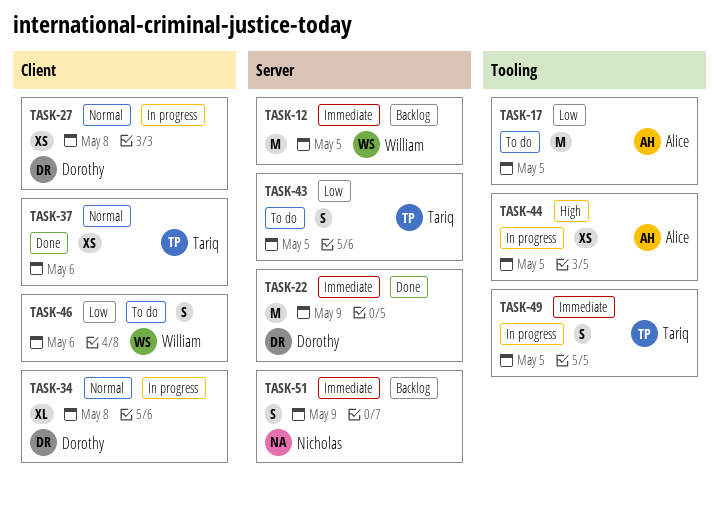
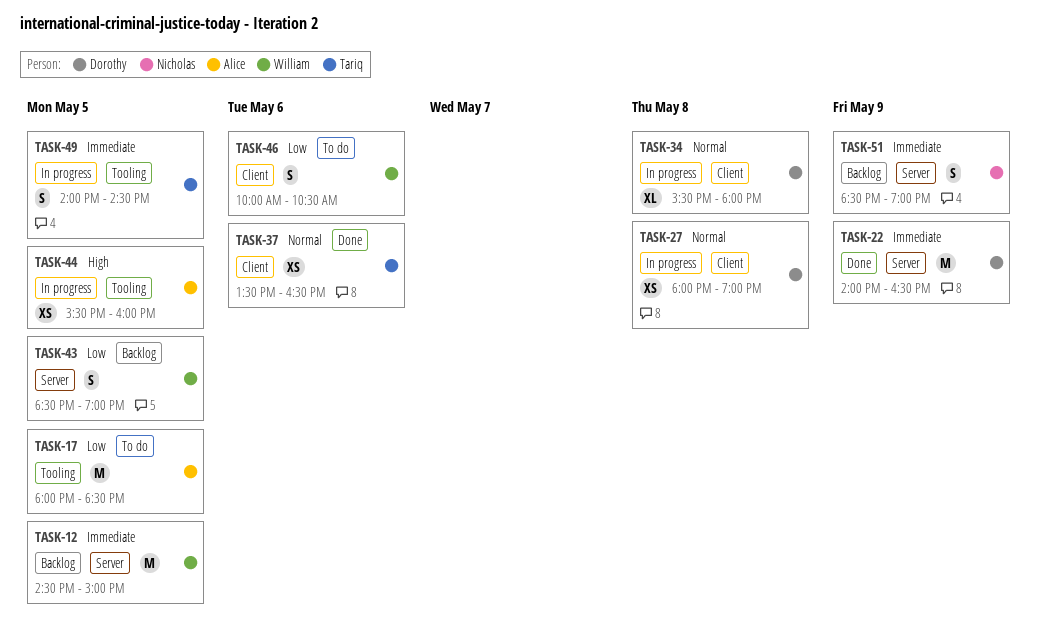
TASK-43, status: To do -> Backlog
TASK-43, owner: Tariq -> William

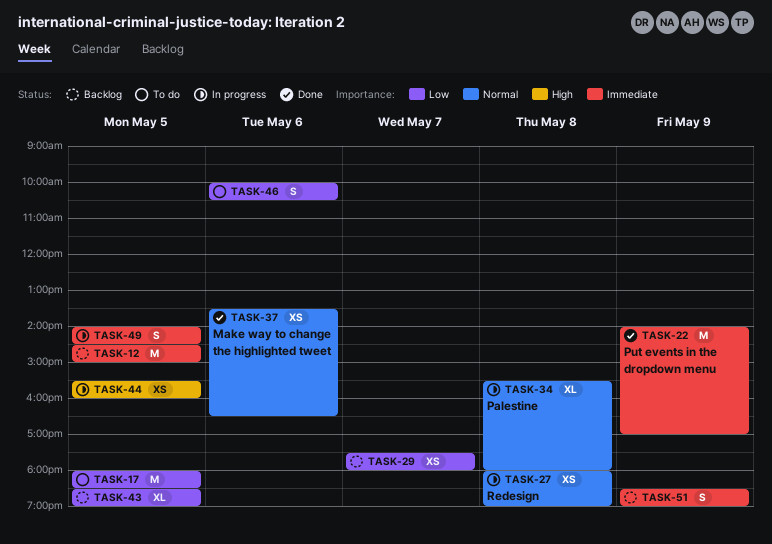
TASK-22, ends: 16:30 -> 17:00
TASK-29: none -> present
TASK-43, estimate: S -> XL

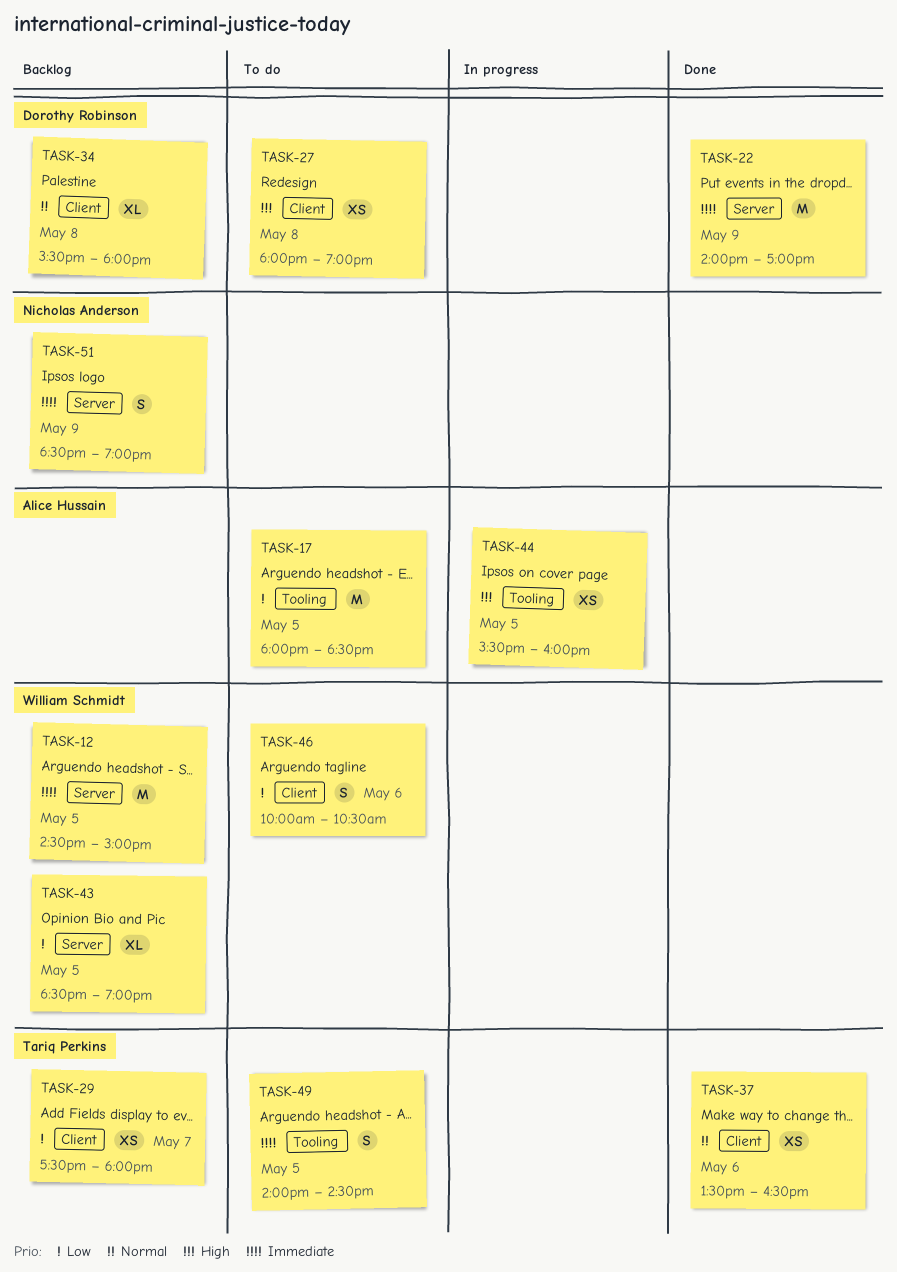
TASK-27, status: In progress -> To do
TASK-27, priority: Normal -> High
TASK-34, status: In progress -> Backlog
TASK-49, status: In progress -> To do

